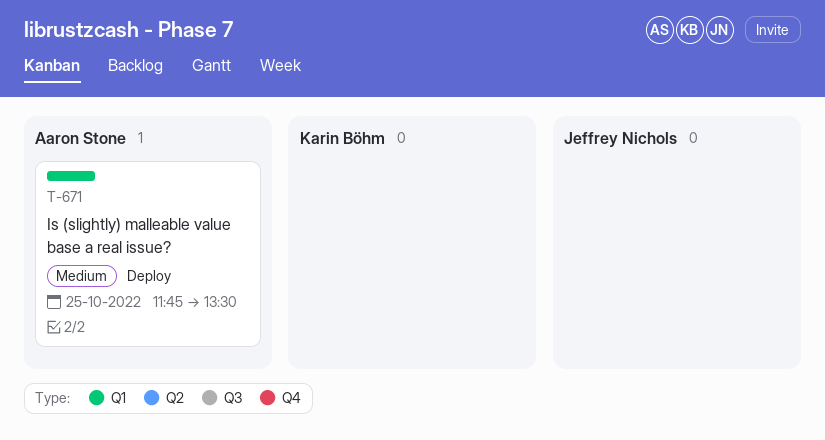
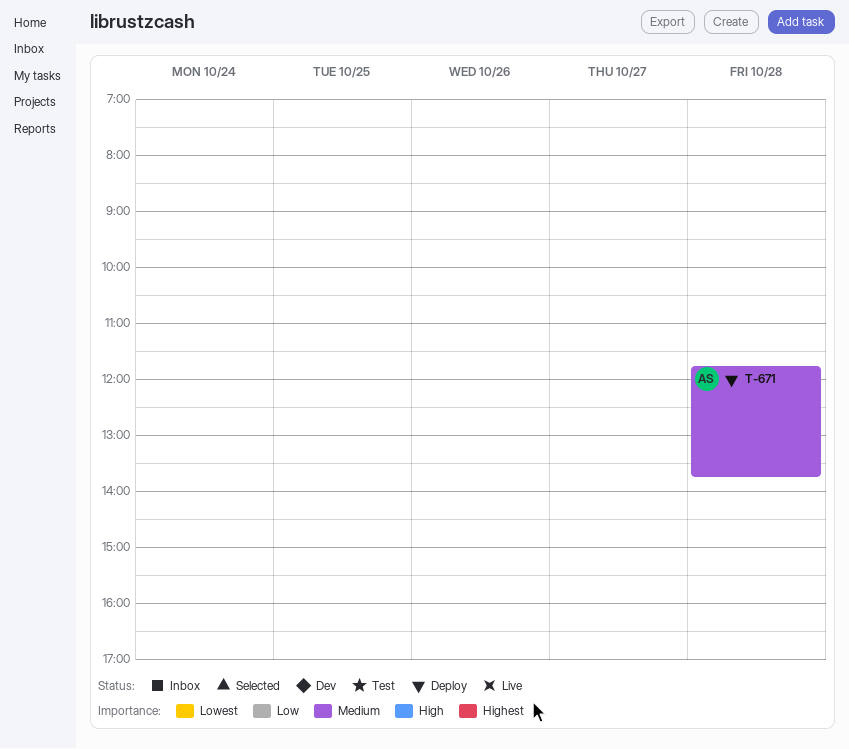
T-671, day: Oct 25 -> Oct 28
T-671, ends: 13:30 -> 13:45

